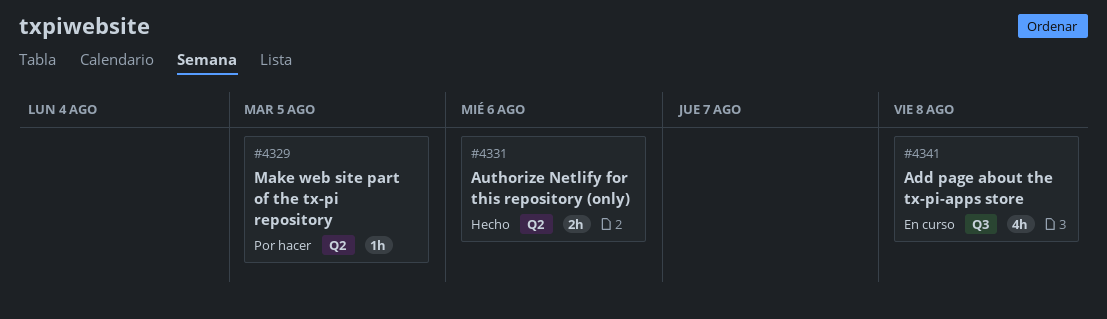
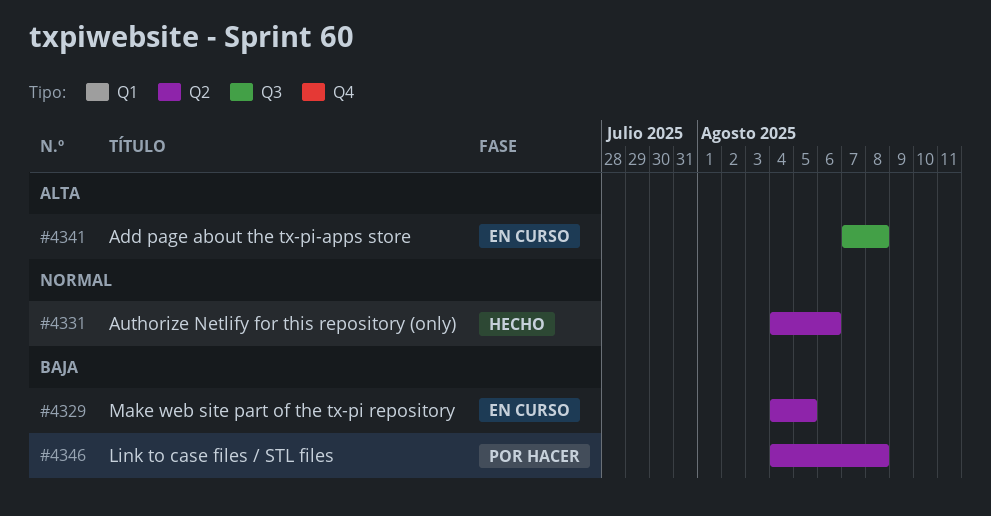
#4329, status: Por hacer -> En curso
#4346: none -> present

